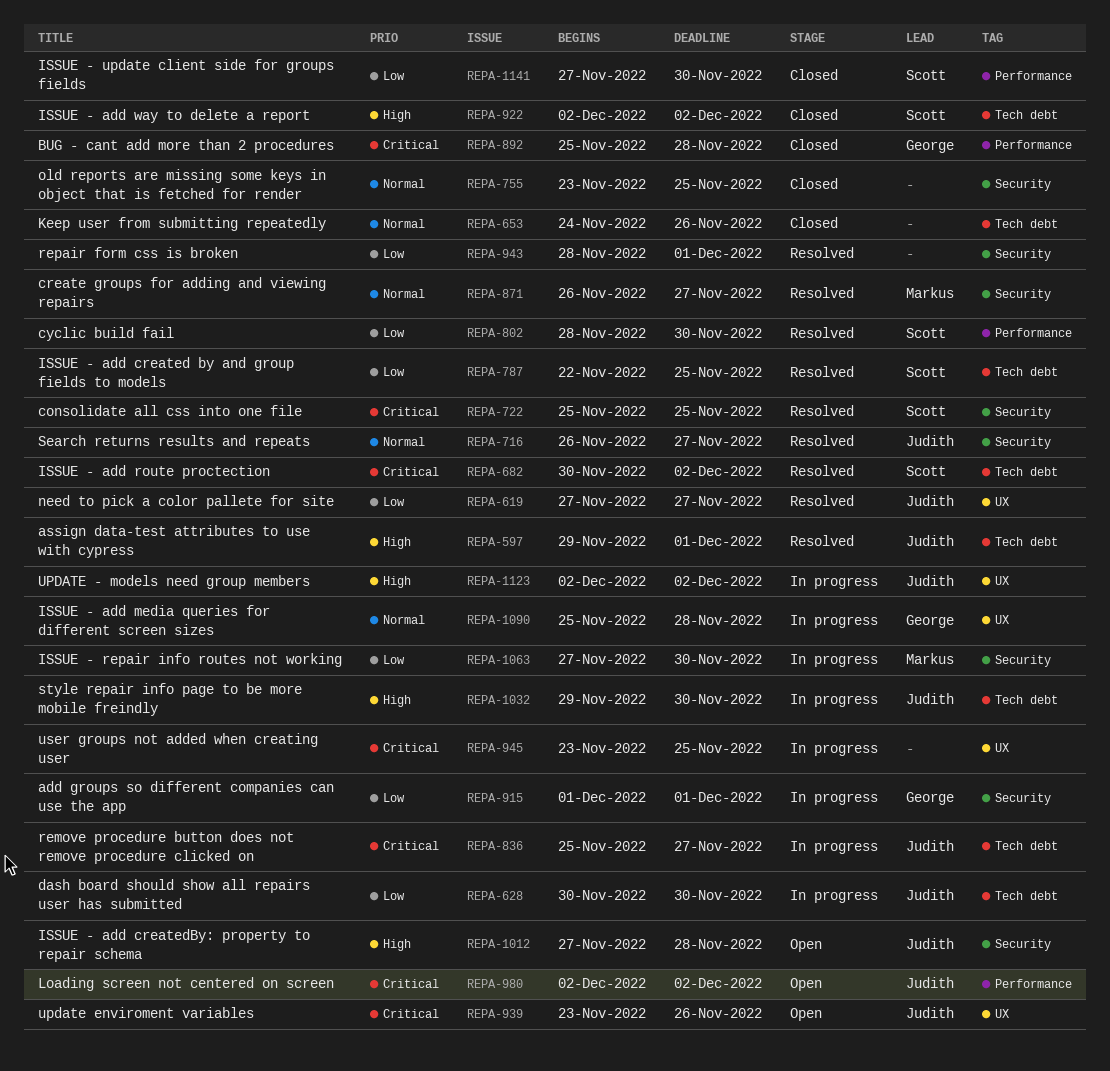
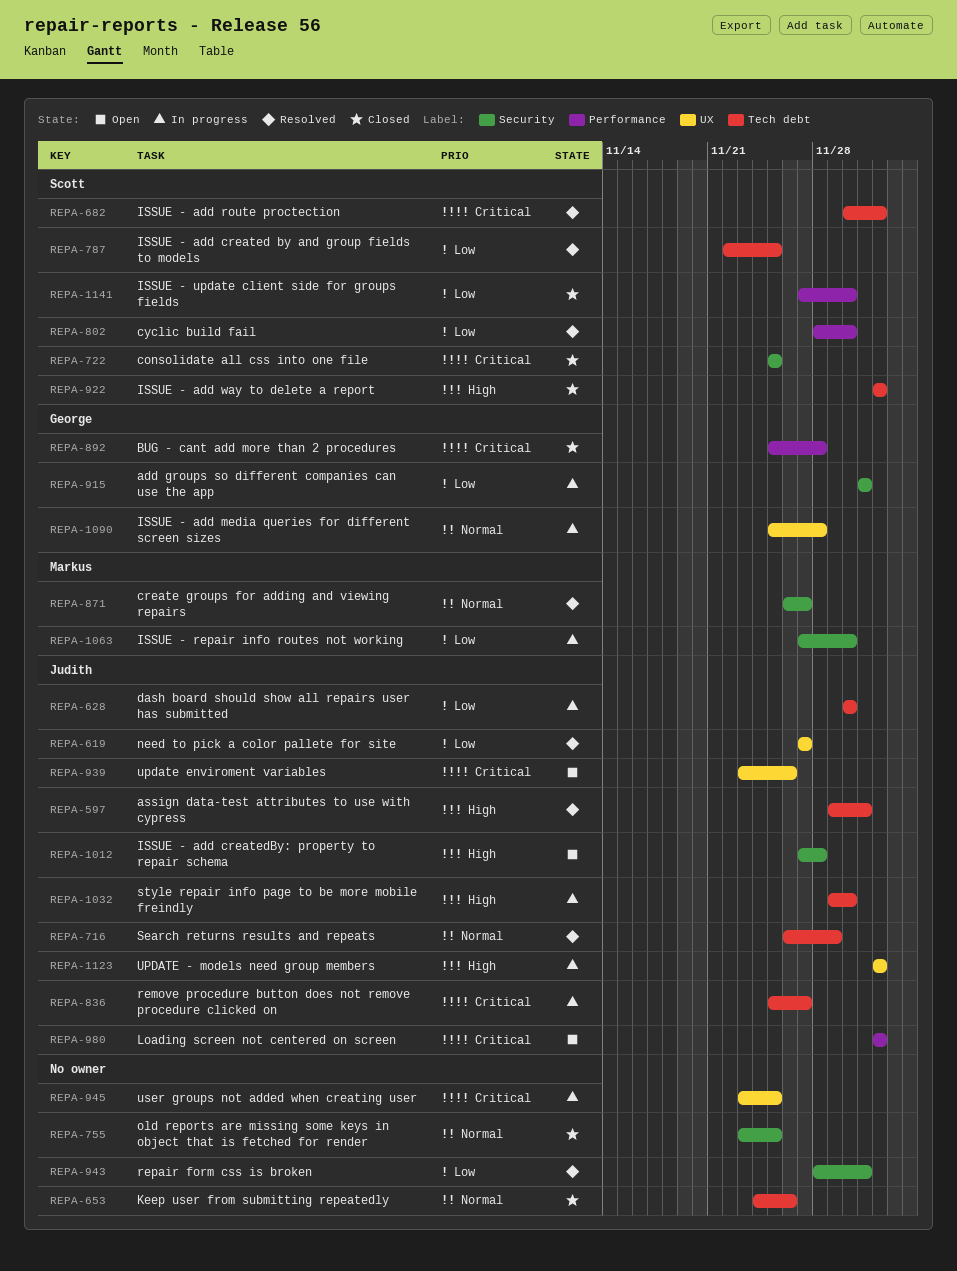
REPA-716, label: Security -> Tech debt
REPA-716, due: Nov 27 -> Nov 29
REPA-722, status: Resolved -> Closed

